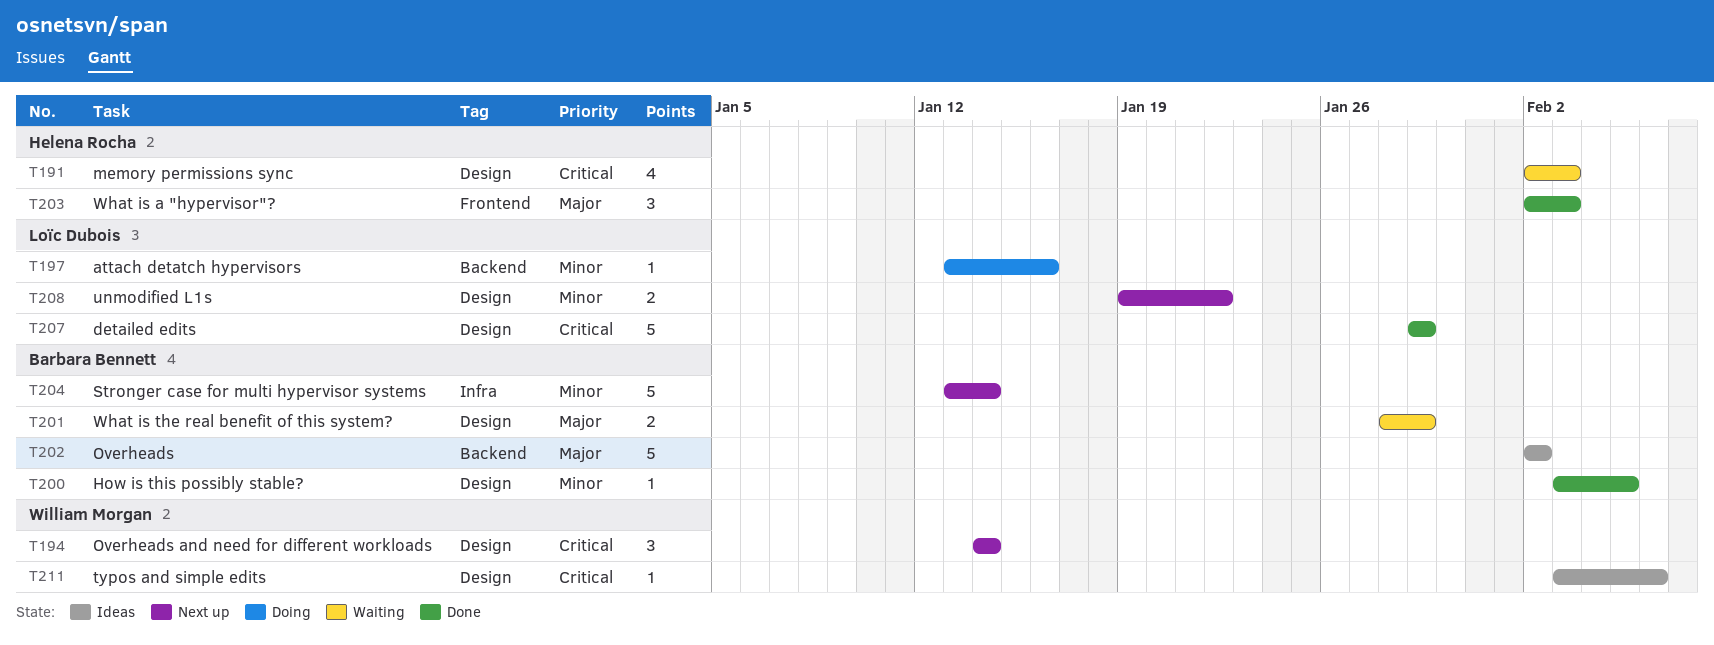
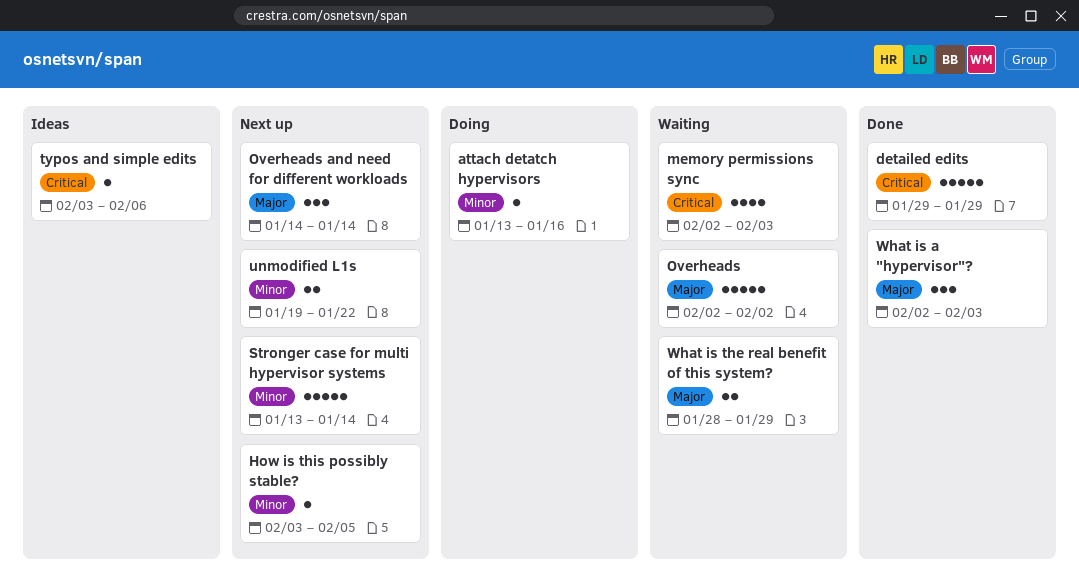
How is this possibly stable?, status: Done -> Next up
Overheads, status: Ideas -> Waiting
Overheads and need for different workloads, priority: Critical -> Major

